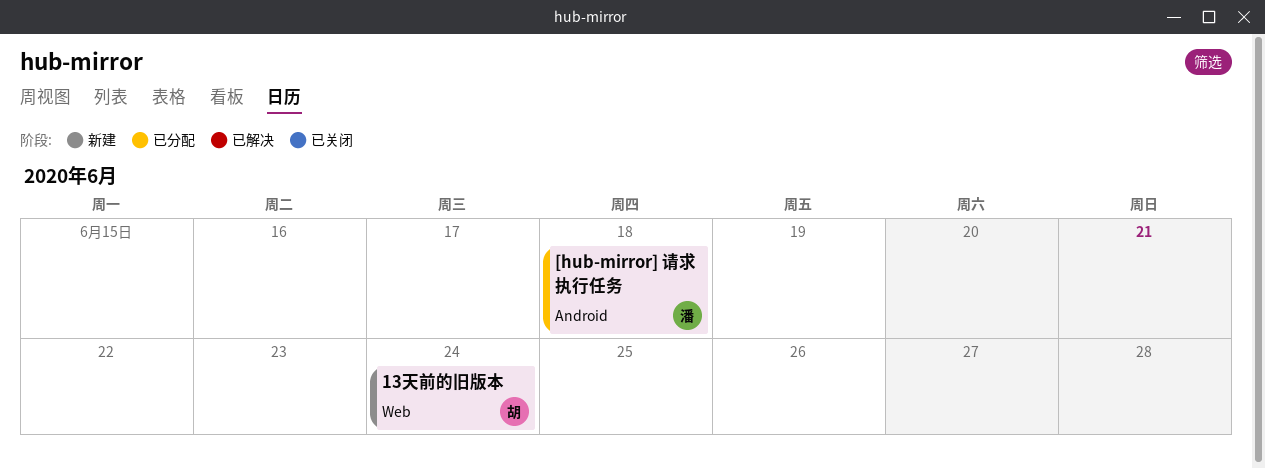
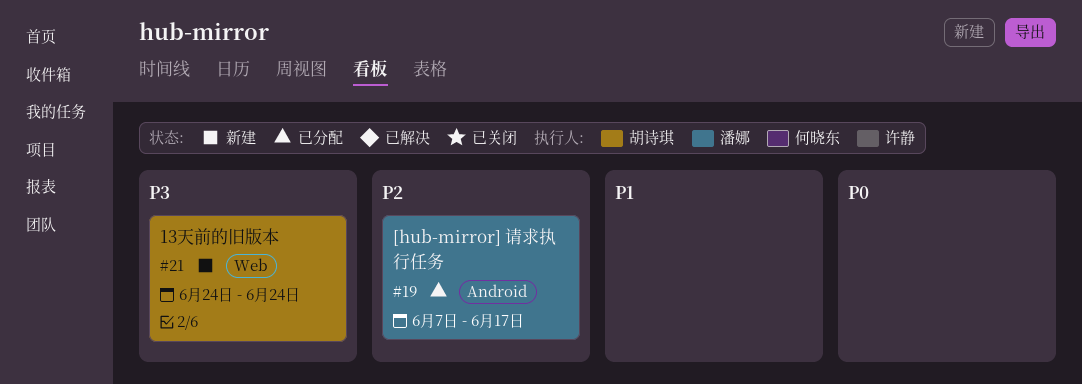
[hub-mirror] 请求执行任务, due: Jun 18 -> Jun 17

